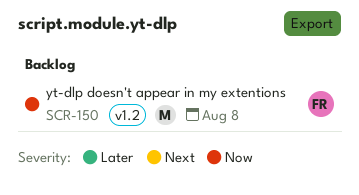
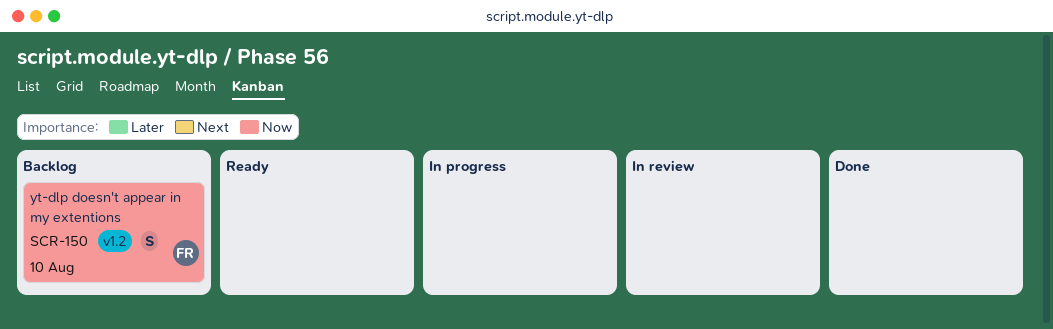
SCR-150, estimate: M -> S
SCR-150, due: Aug 8 -> Aug 10

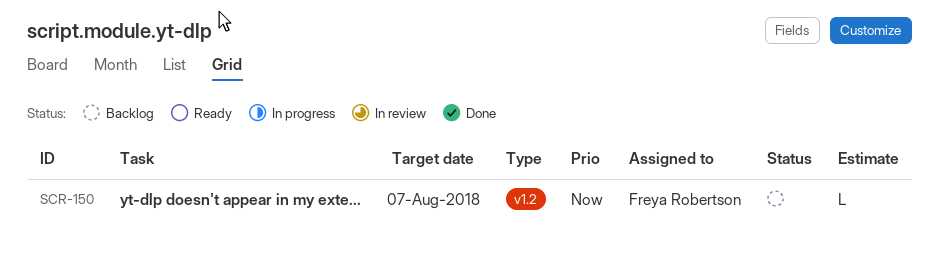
SCR-150, estimate: S -> L
SCR-150, due: Aug 10 -> Aug 7

